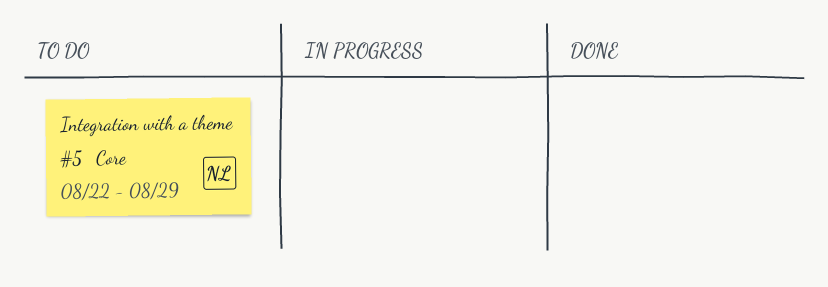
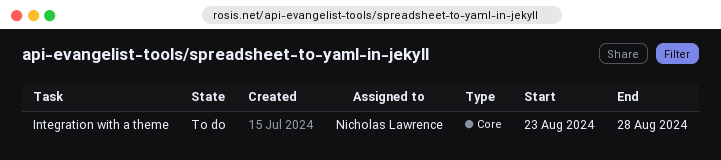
Integration with a theme, start: Aug 22 -> Aug 23
Integration with a theme, due: Aug 29 -> Aug 28

